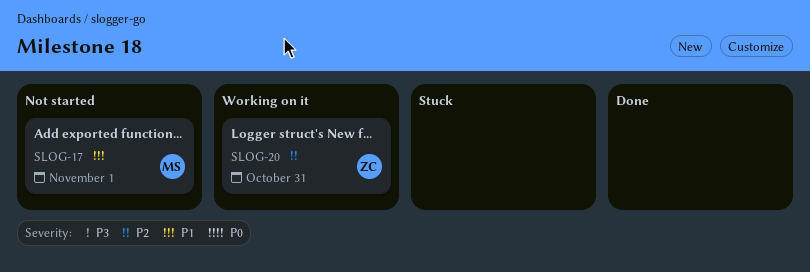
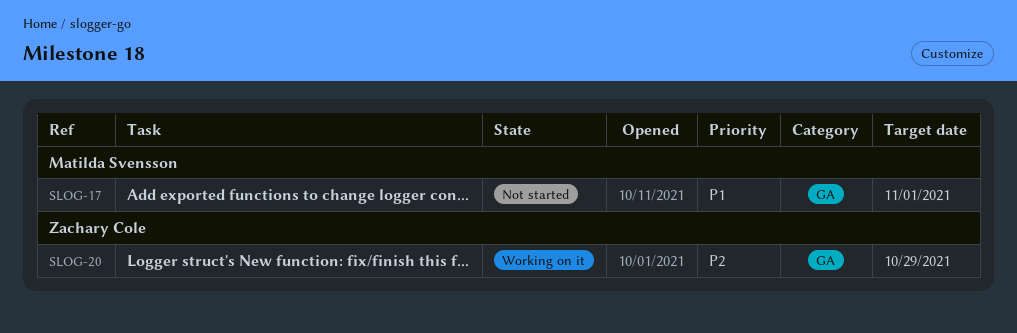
SLOG-20, due: Oct 31 -> Oct 29

